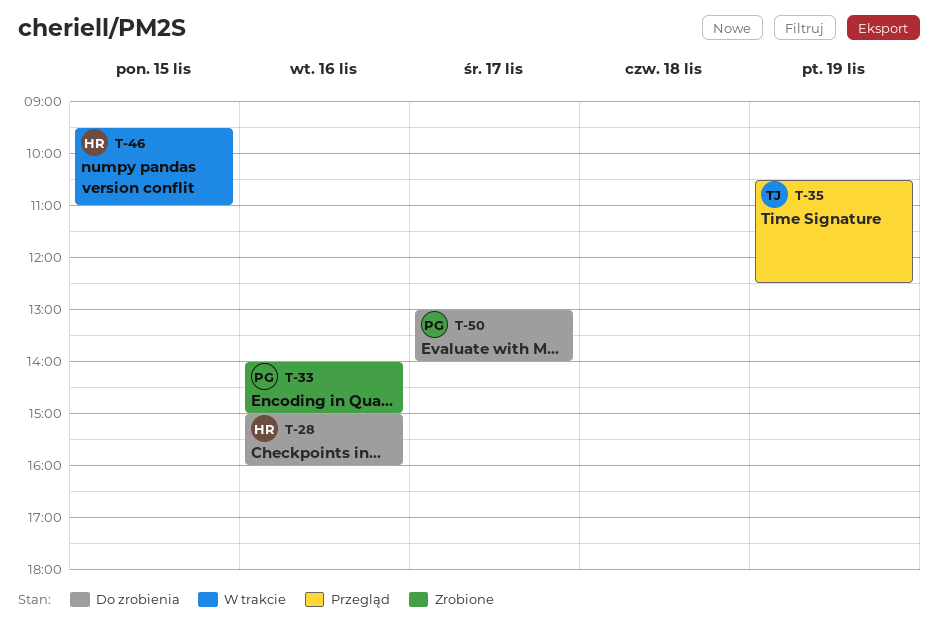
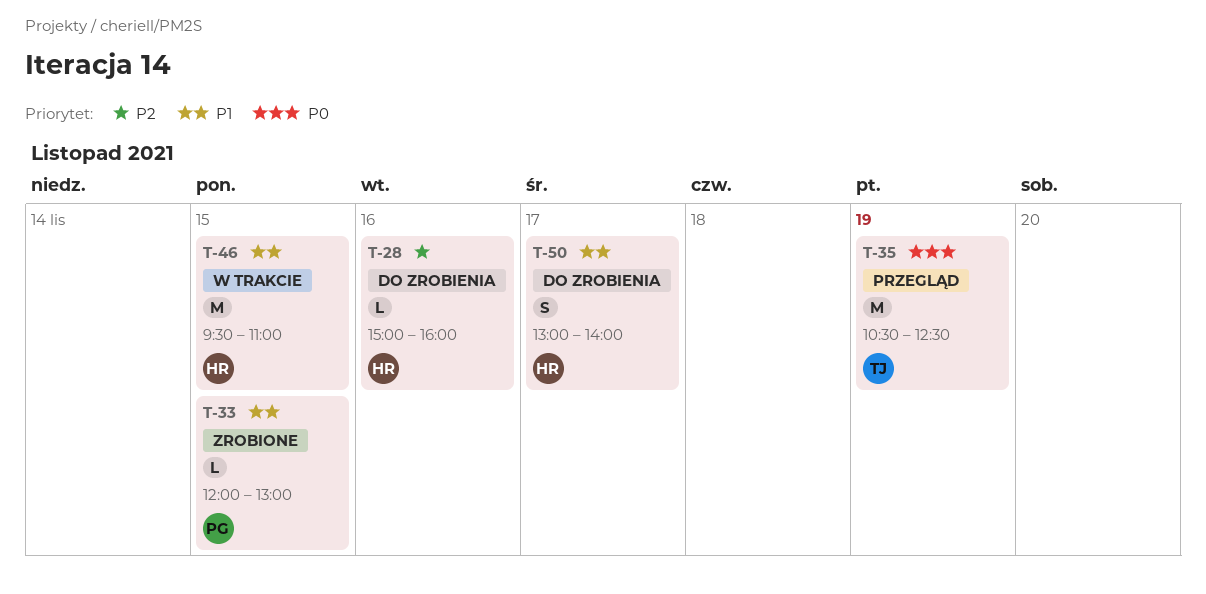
T-33, day: Nov 16 -> Nov 15
T-33, begins: 14:00 -> 12:00
T-33, ends: 15:00 -> 13:00
T-50, owner: PG -> HR

